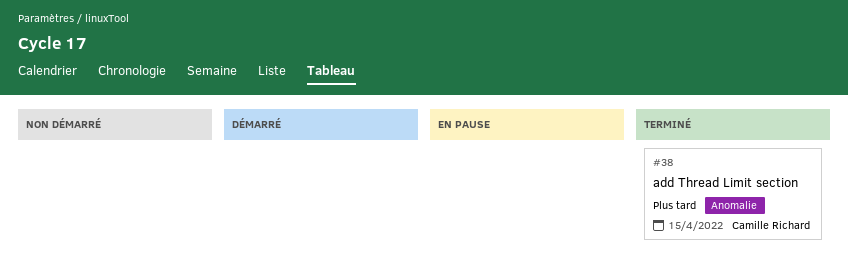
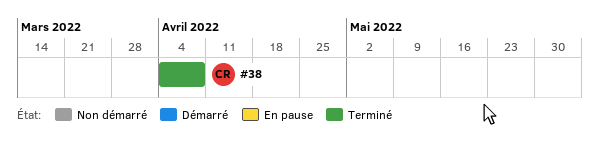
#38, due: Apr 15 -> Apr 8

